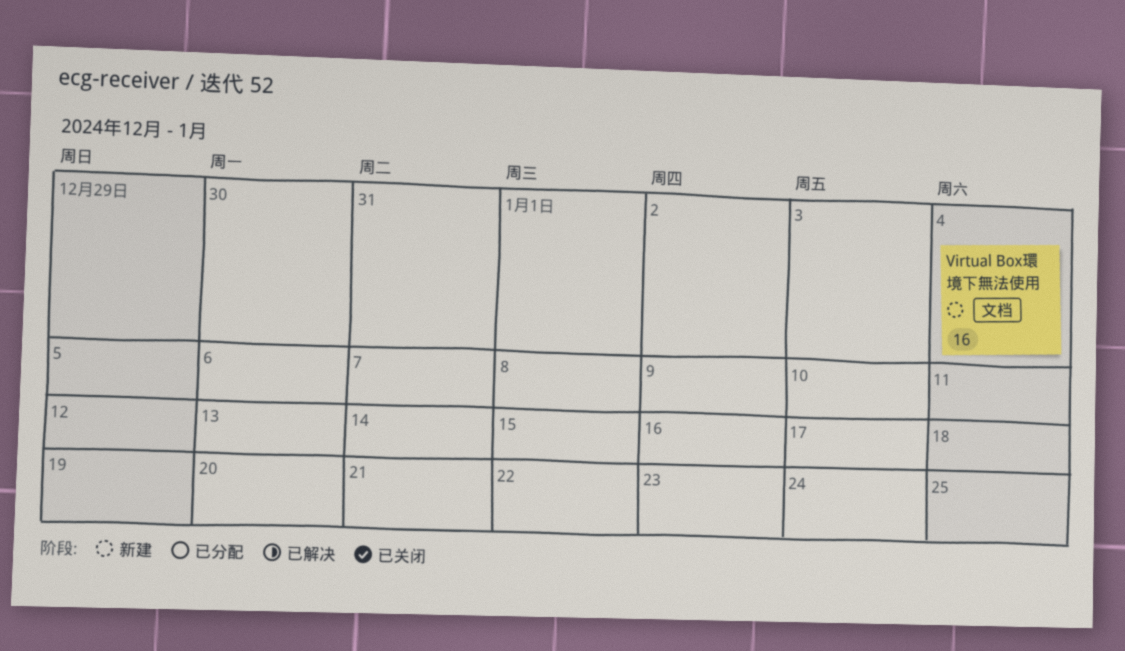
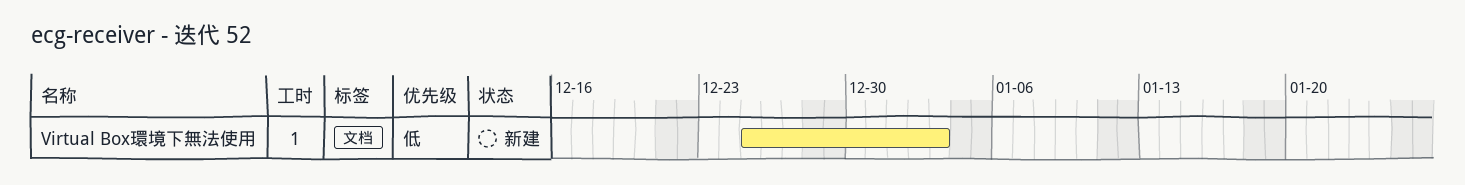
Virtual Box環境下無法使用, estimate: 16 -> 1
Virtual Box環境下無法使用, due: Jan 4 -> Jan 3

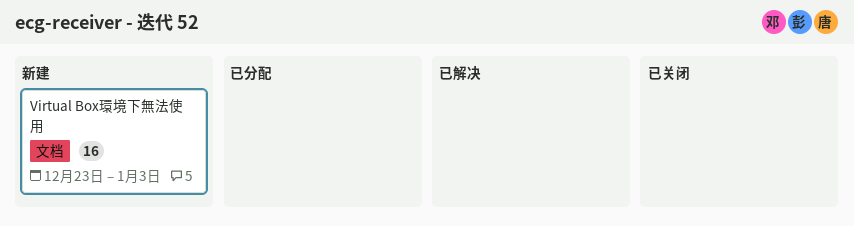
Virtual Box環境下無法使用, estimate: 1 -> 16
Virtual Box環境下無法使用, start: Dec 25 -> Dec 23

